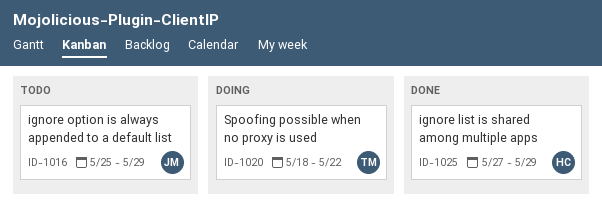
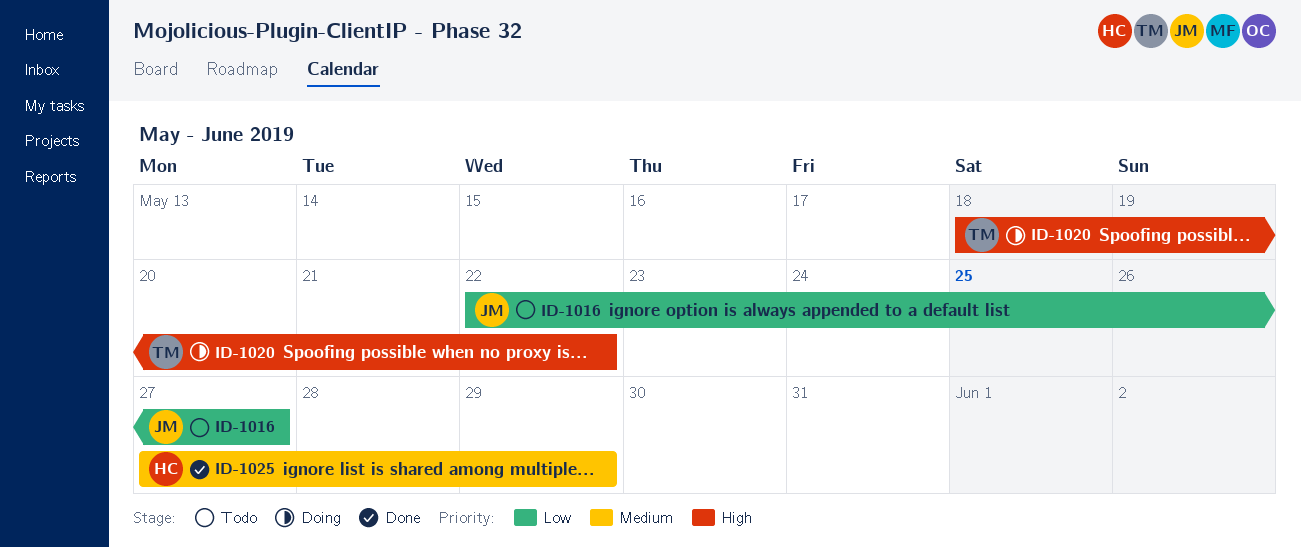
ID-1016, start: May 25 -> May 22
ID-1016, due: May 29 -> May 27

